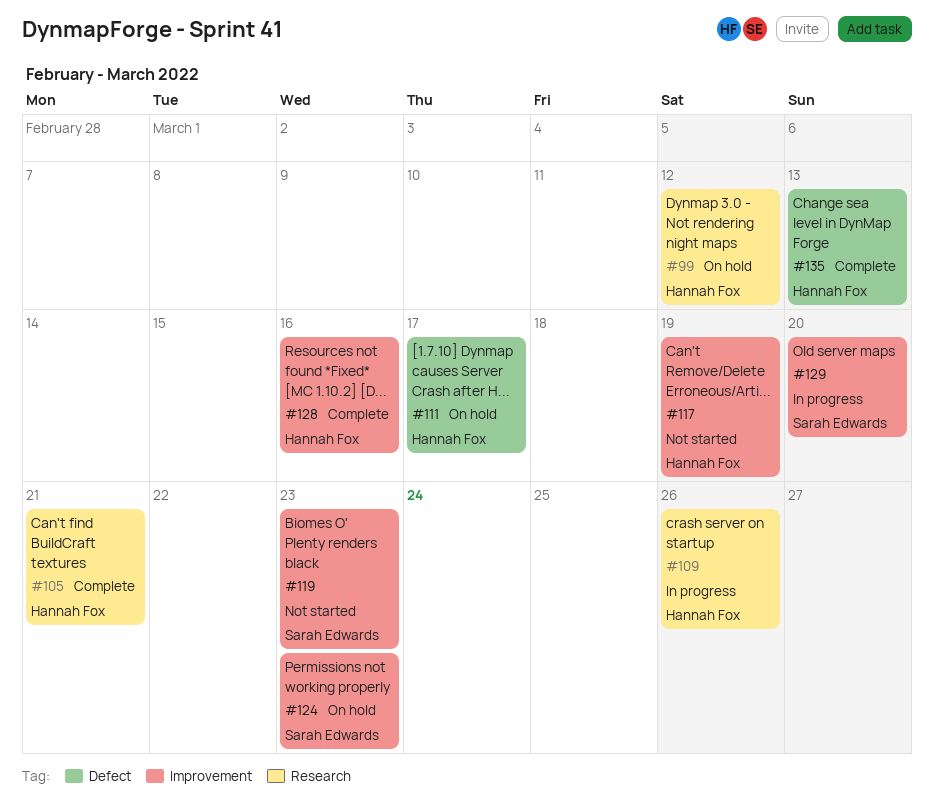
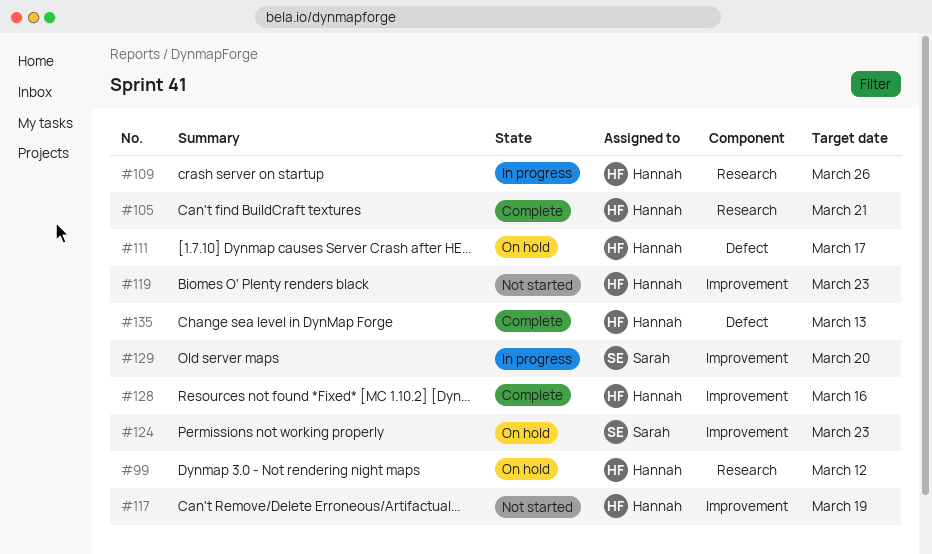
#119, owner: Sarah Edwards -> Hannah Fox

